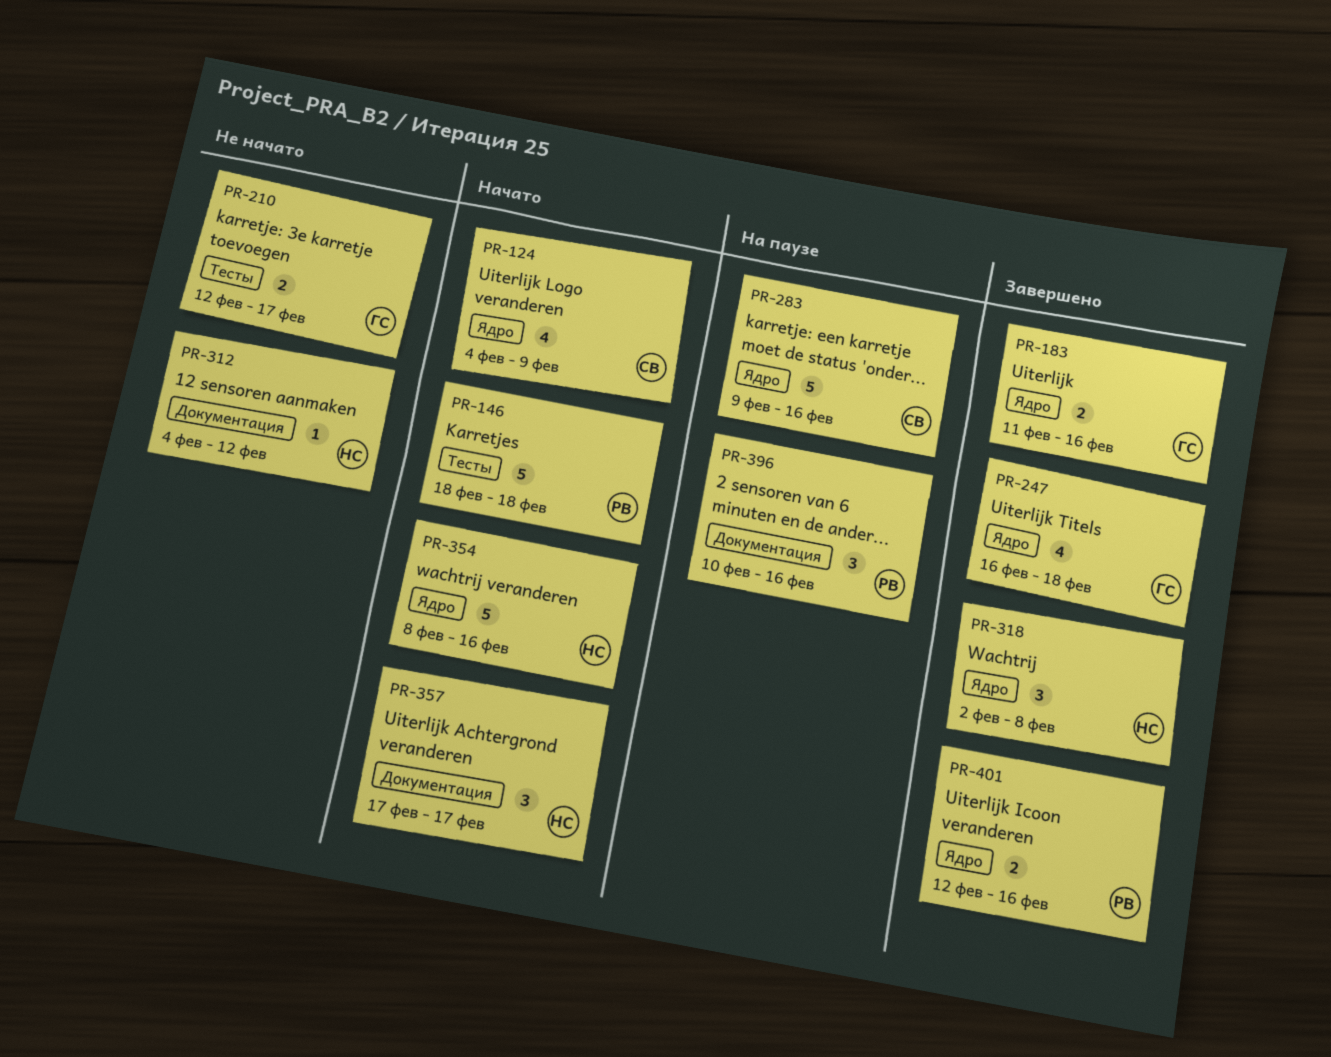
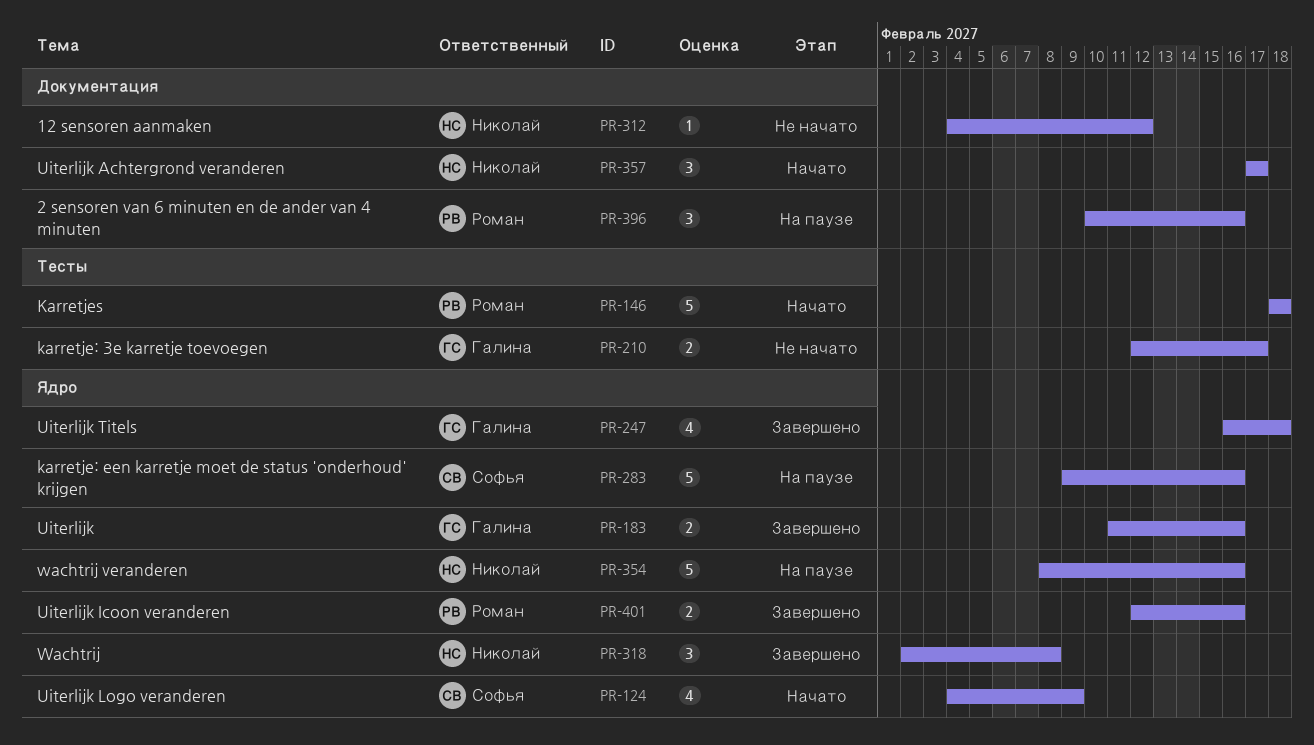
PR-354, status: Начато -> На паузе

